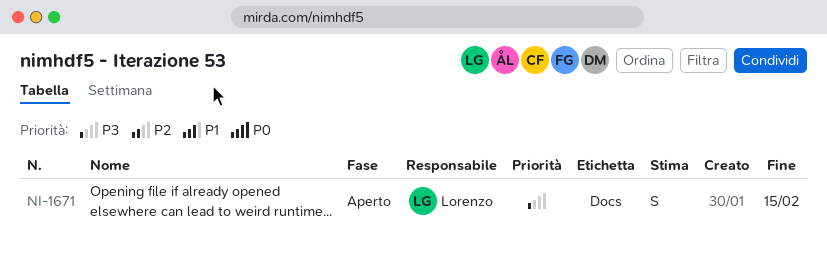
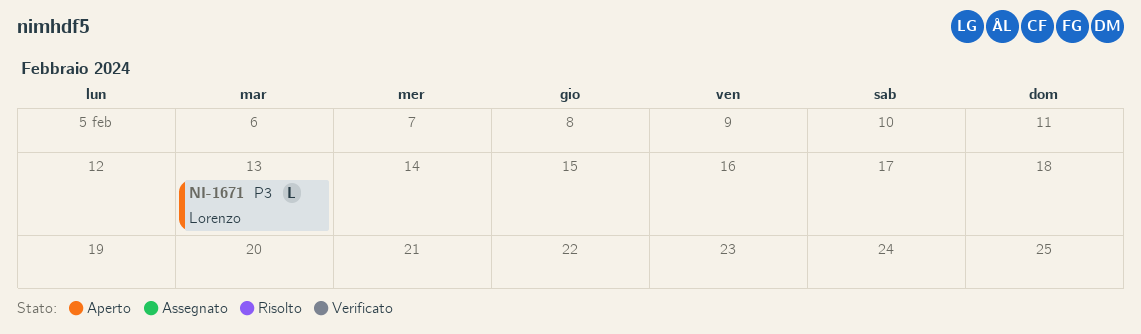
NI-1671, estimate: S -> L
NI-1671, due: Feb 15 -> Feb 13

